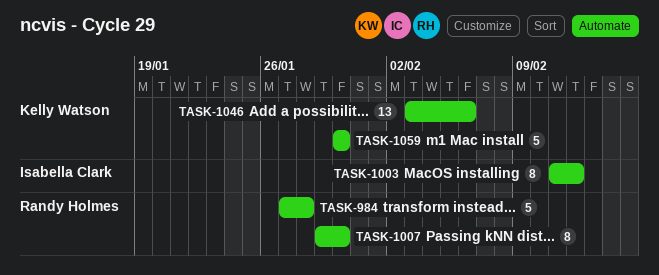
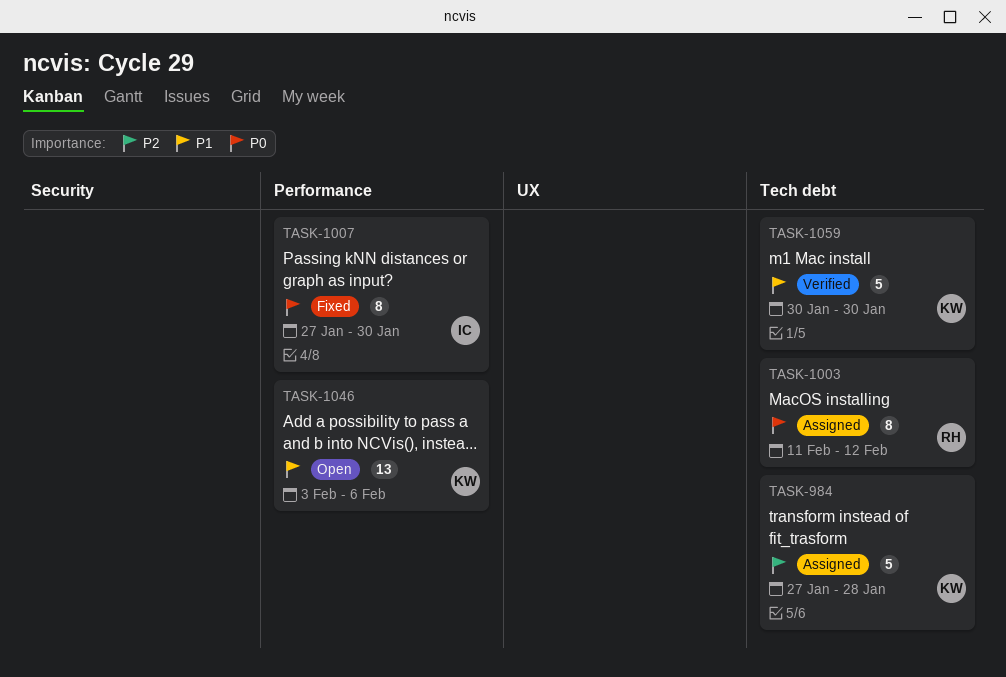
TASK-984, owner: Randy Holmes -> Kelly Watson
TASK-1003, owner: Isabella Clark -> Randy Holmes
TASK-1007, owner: Randy Holmes -> Isabella Clark
TASK-1007, start: Jan 29 -> Jan 27

